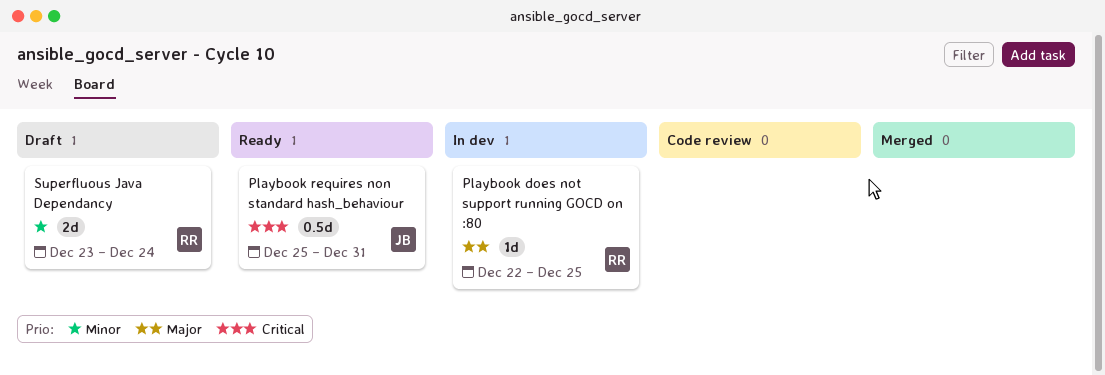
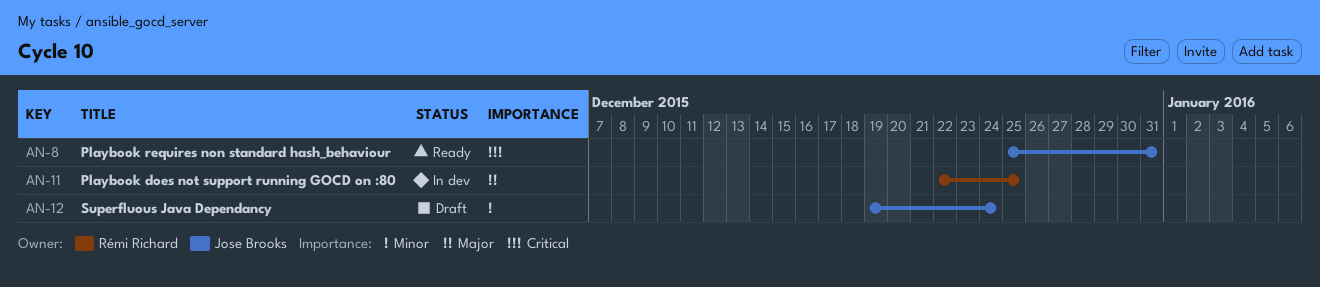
Superfluous Java Dependancy, owner: Rémi Richard -> Jose Brooks
Superfluous Java Dependancy, start: Dec 23 -> Dec 19

